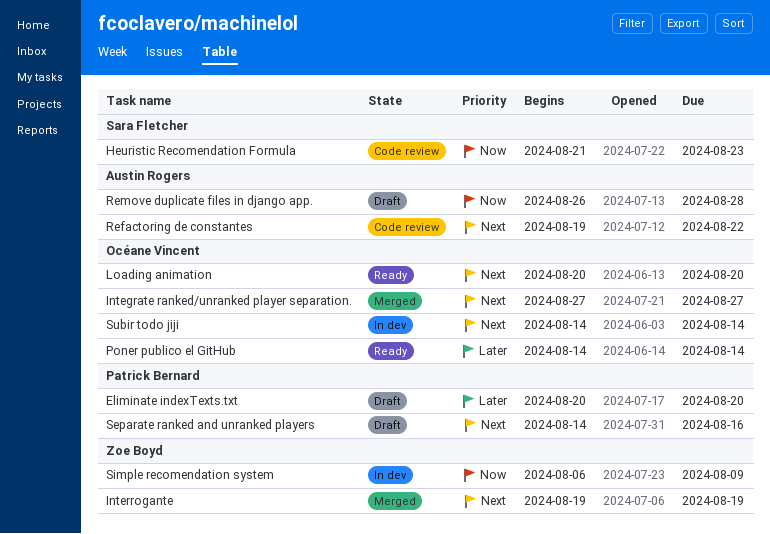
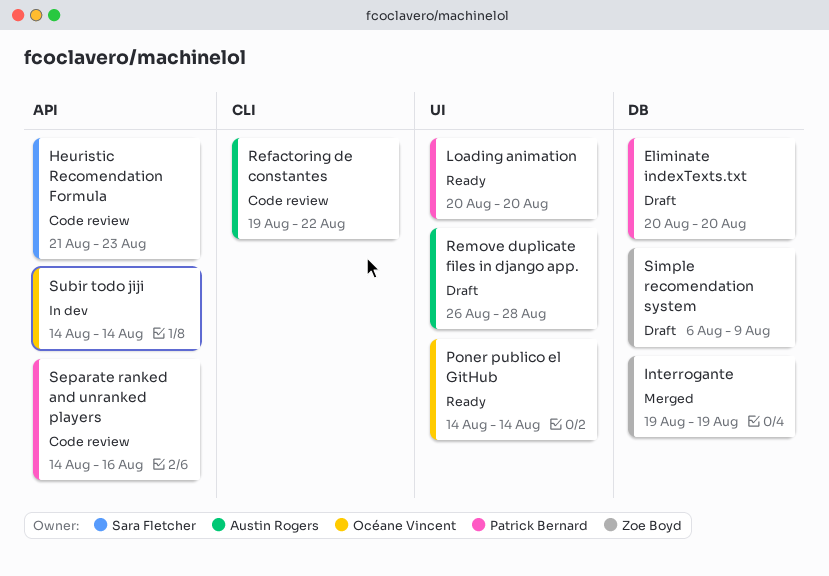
Integrate ranked/unranked player separation.: present -> none
Loading animation, owner: Océane Vincent -> Patrick Bernard
Separate ranked and unranked players, status: Draft -> Code review
Simple recomendation system, status: In dev -> Draft

